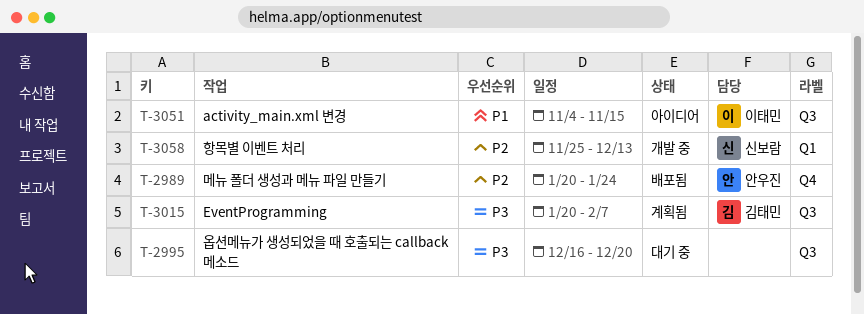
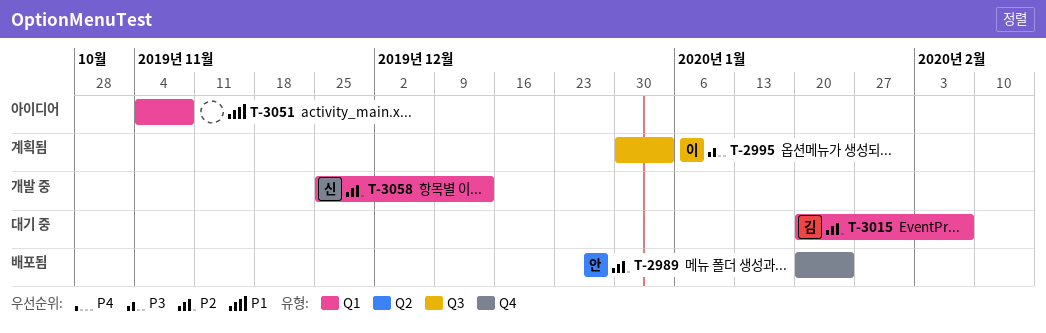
T-2995, status: 대기 중 -> 계획됨
T-2995, owner: none -> 이태민
T-2995, start: Dec 16 -> Dec 30
T-2995, due: Dec 20 -> Jan 3
T-3015, status: 계획됨 -> 대기 중
T-3015, priority: P3 -> P2
T-3015, label: Q3 -> Q1
T-3051, owner: 이태민 -> none
T-3051, label: Q3 -> Q1
T-3051, due: Nov 15 -> Nov 8

